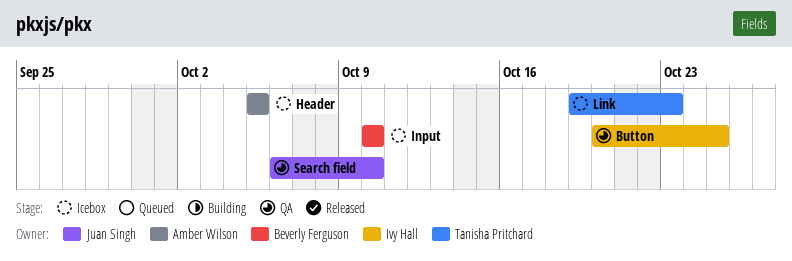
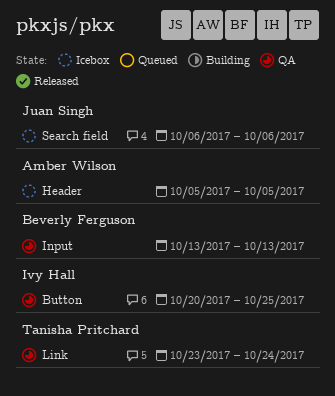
Input, status: Icebox -> QA
Input, start: Oct 10 -> Oct 13
Input, due: Oct 10 -> Oct 13
Link, status: Icebox -> QA
Link, start: Oct 19 -> Oct 23
Link, due: Oct 23 -> Oct 24
Search field, status: QA -> Icebox
Search field, due: Oct 10 -> Oct 6

